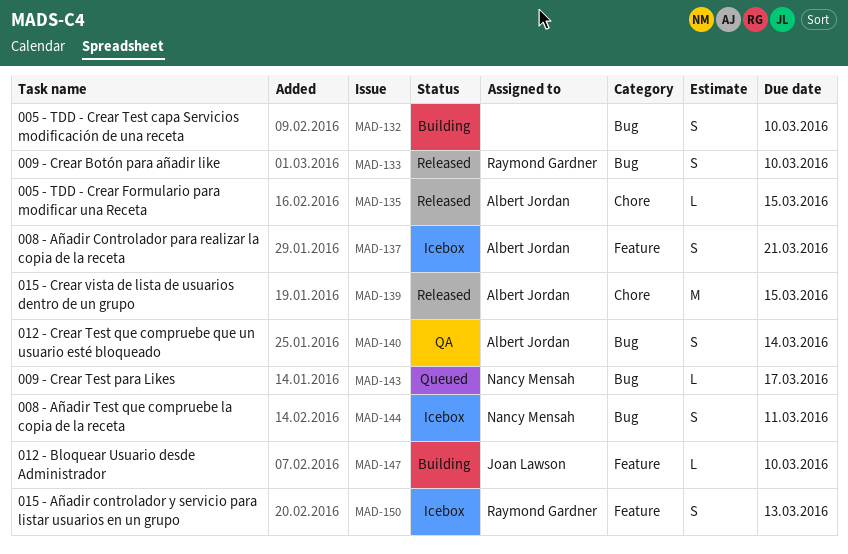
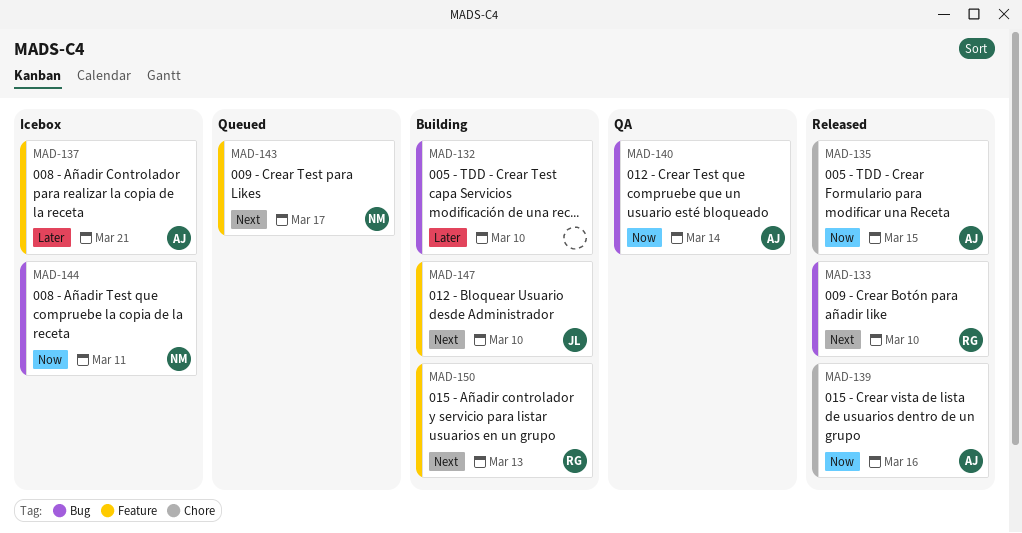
MAD-139, due: Mar 15 -> Mar 16
MAD-143, label: Bug -> Feature
MAD-150, status: Icebox -> Building

